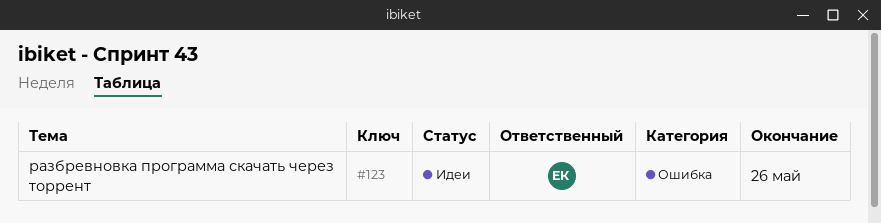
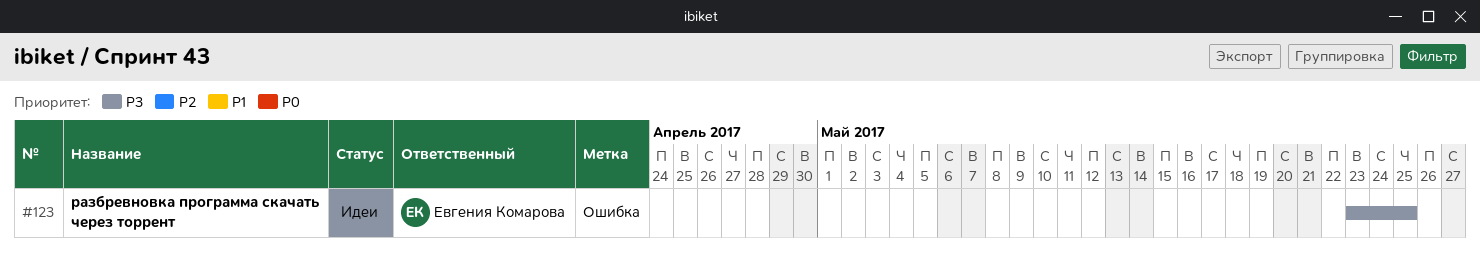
#123, due: May 26 -> May 25

